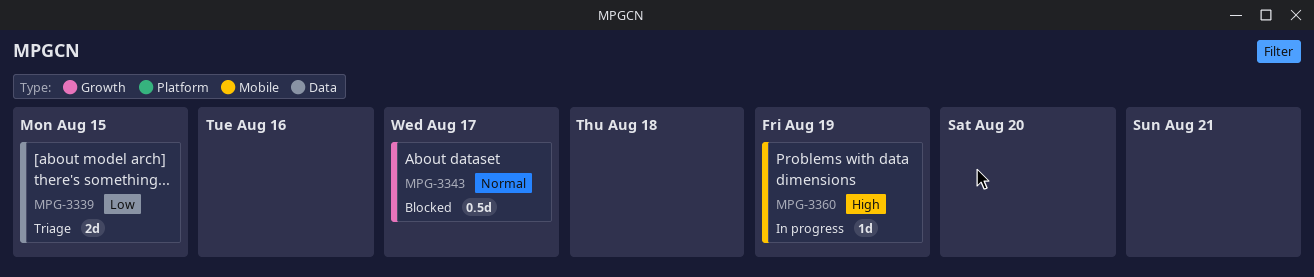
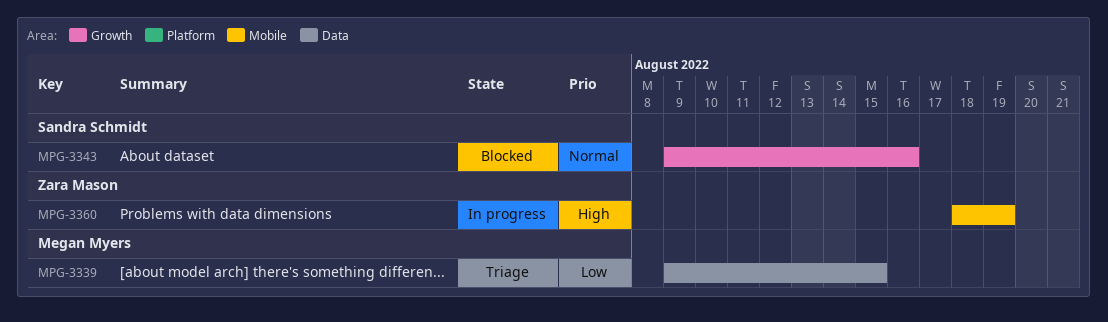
MPG-3343, due: Aug 17 -> Aug 16

